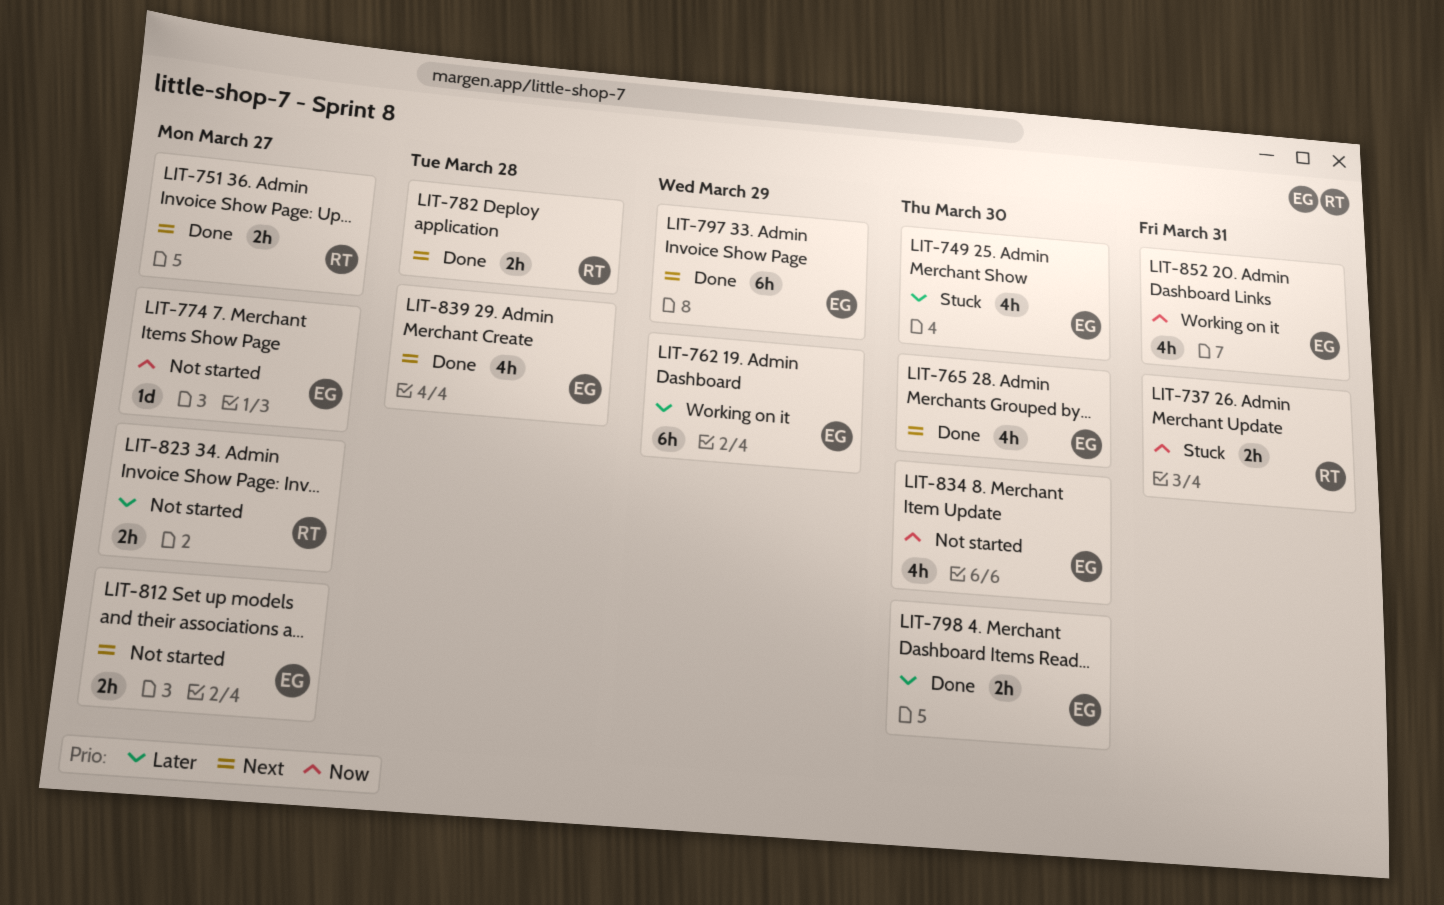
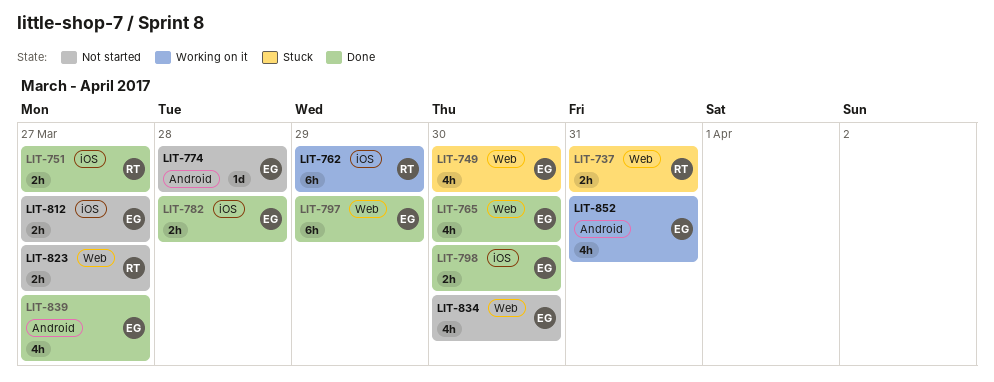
LIT-762, owner: EG -> RT
LIT-774, due: Mar 27 -> Mar 28
LIT-782, owner: RT -> EG
LIT-839, due: Mar 28 -> Mar 27

